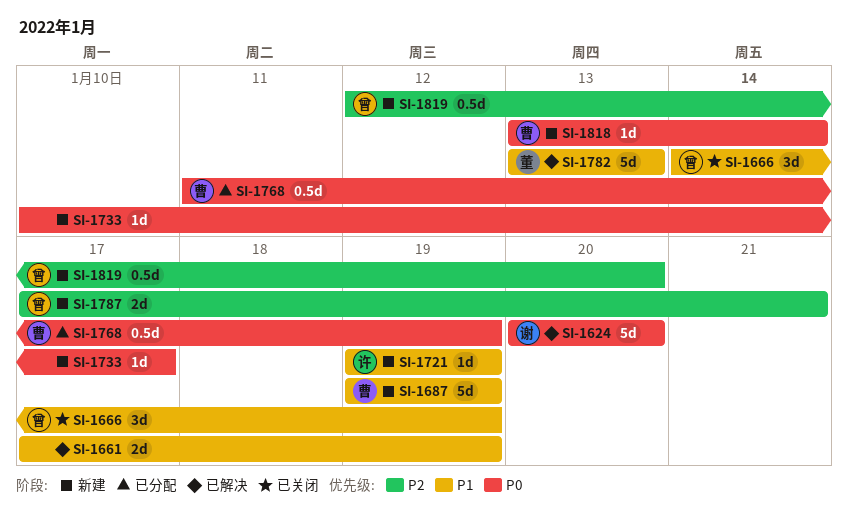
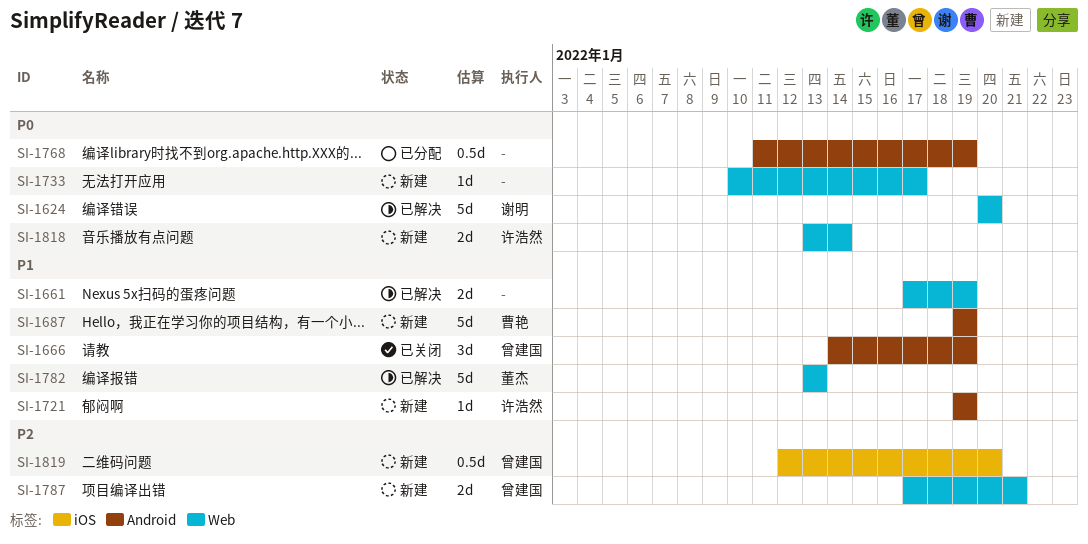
SI-1768, owner: 曹艳 -> none
SI-1818, owner: 曹艳 -> 许浩然
SI-1818, estimate: 1d -> 2d

